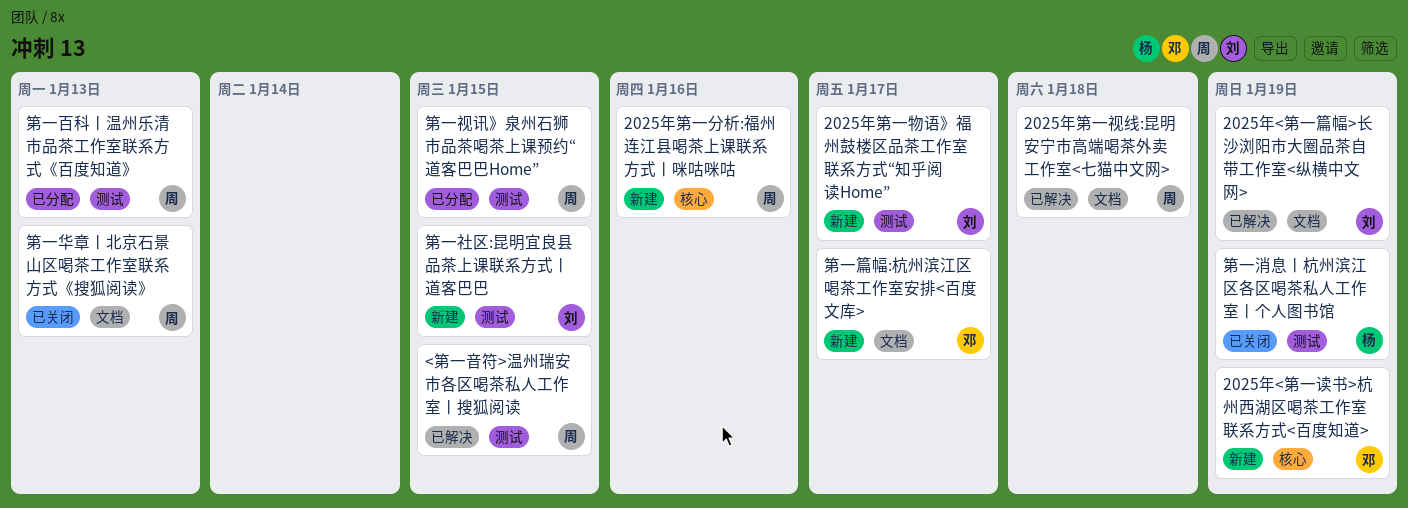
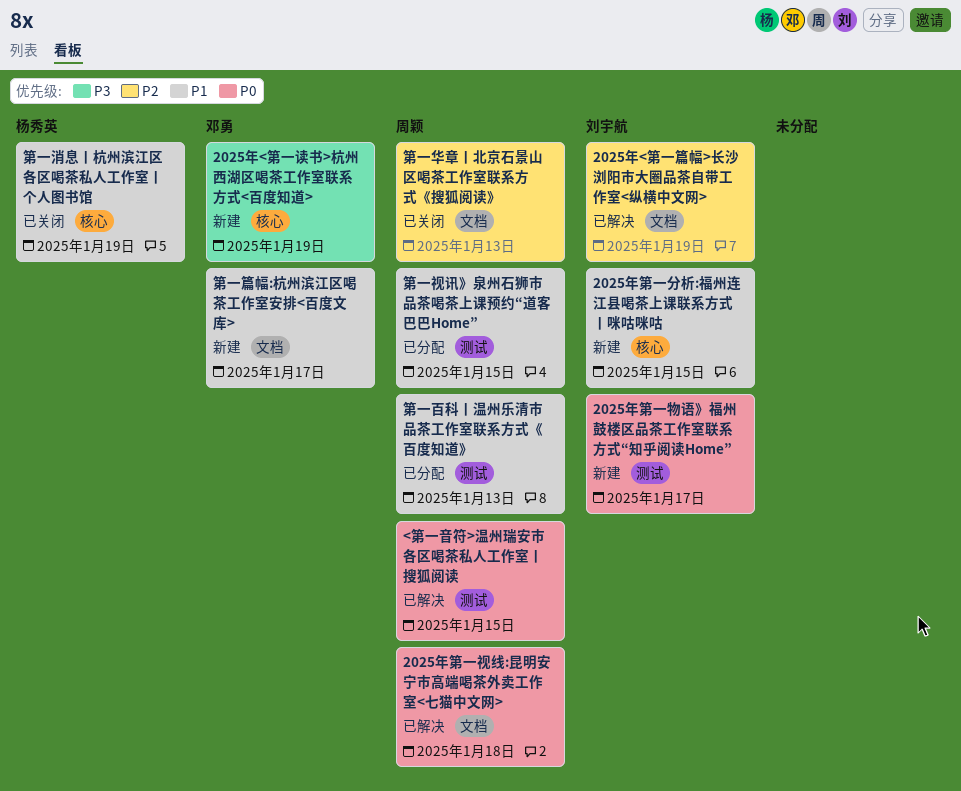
2025年第一分析:福州连江县喝茶上课联系方式丨咪咕咪咕, owner: 周颖 -> 刘宇航
2025年第一分析:福州连江县喝茶上课联系方式丨咪咕咪咕, due: Jan 16 -> Jan 15
第一消息丨杭州滨江区各区喝茶私人工作室丨个人图书馆, label: 测试 -> 核心
第一社区:昆明宜良县品茶上课联系方式丨道客巴巴: present -> none

